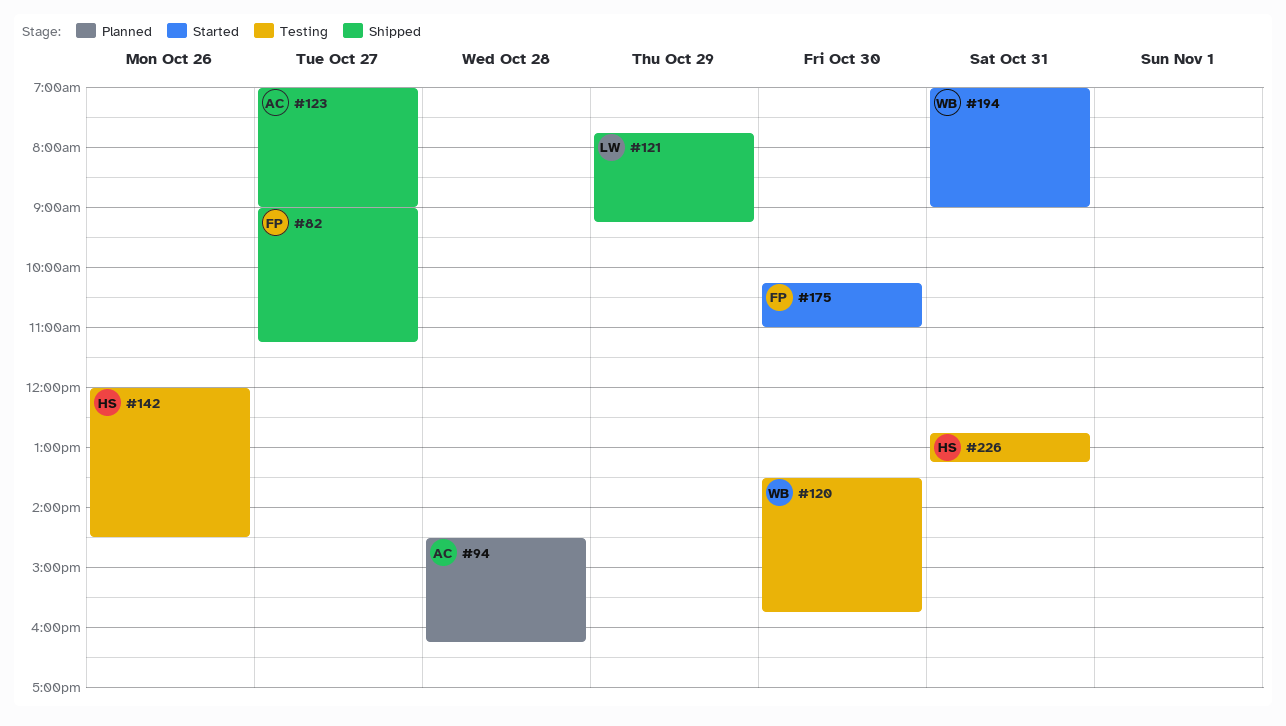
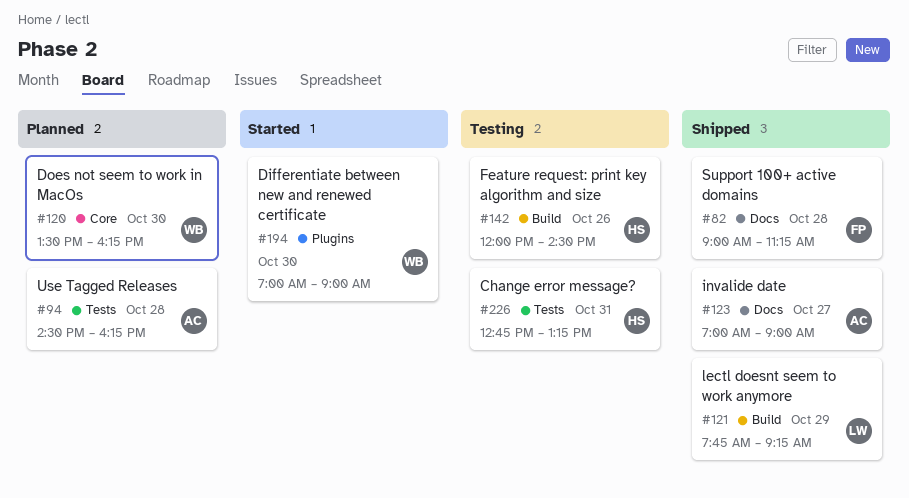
#82, day: Oct 27 -> Oct 28
#120, status: Testing -> Planned
#120, ends: 15:45 -> 16:15
#175: present -> none
#194, day: Oct 31 -> Oct 30

